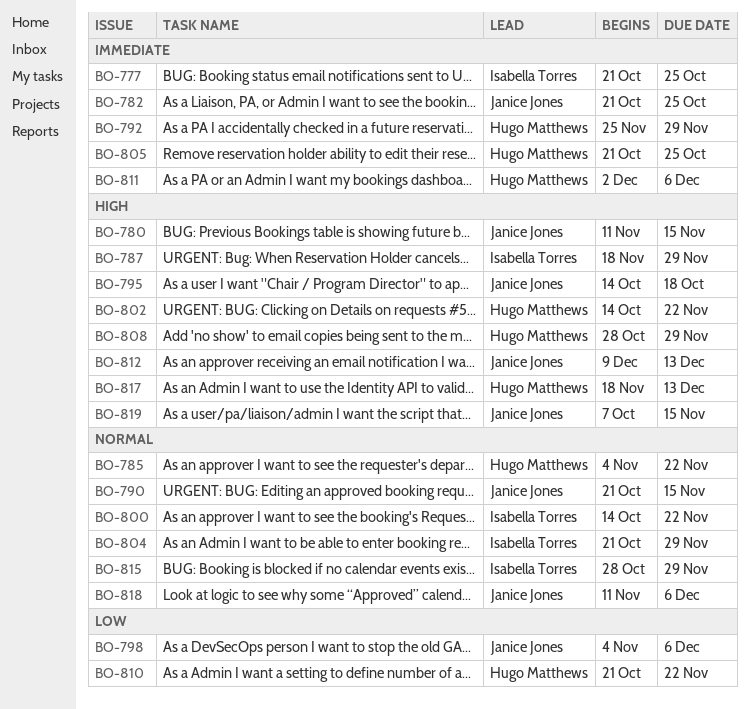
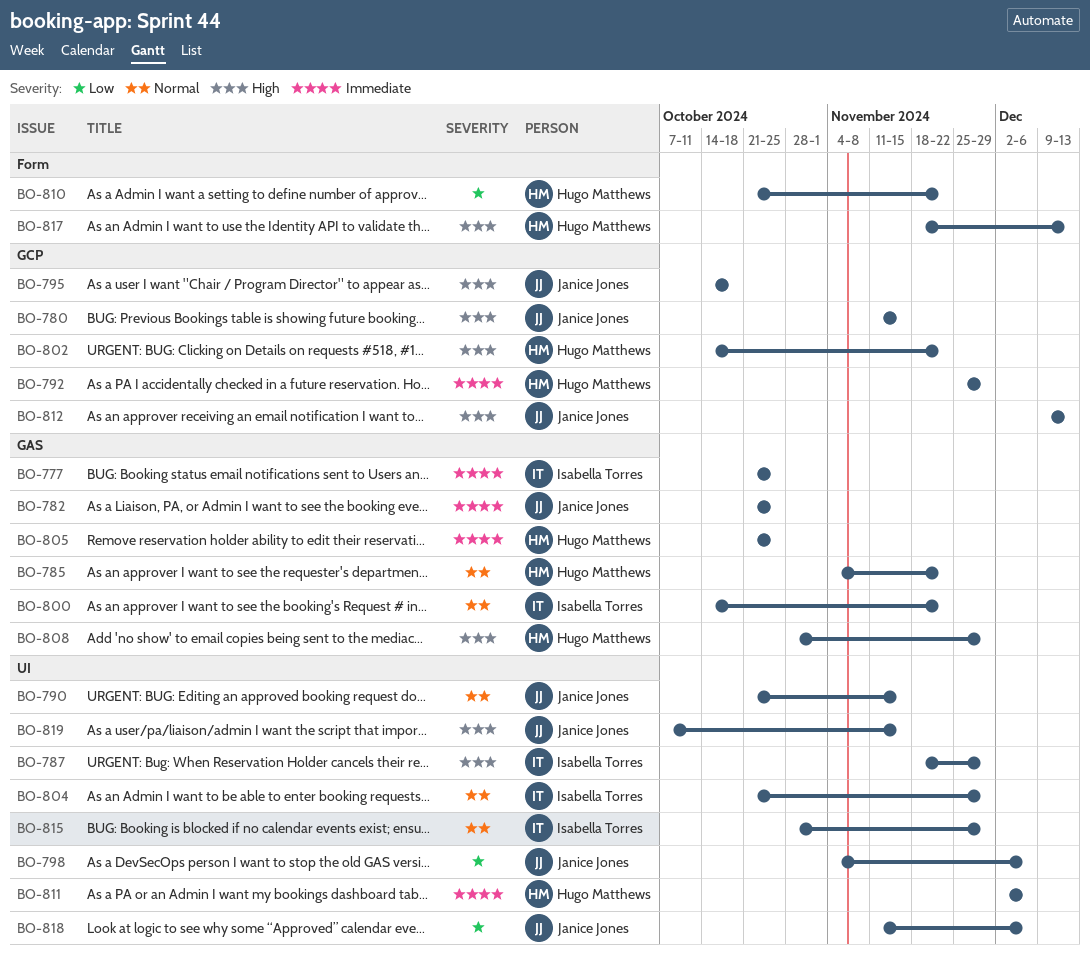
BO-818, priority: Normal -> Low

